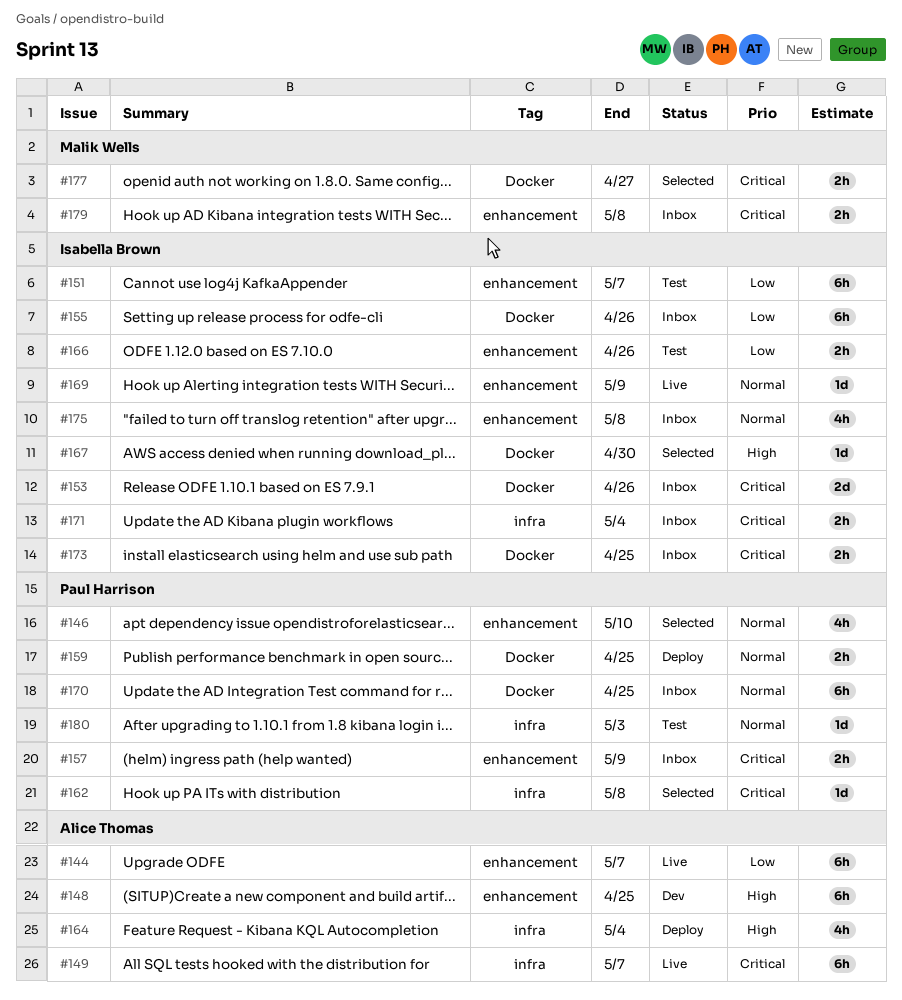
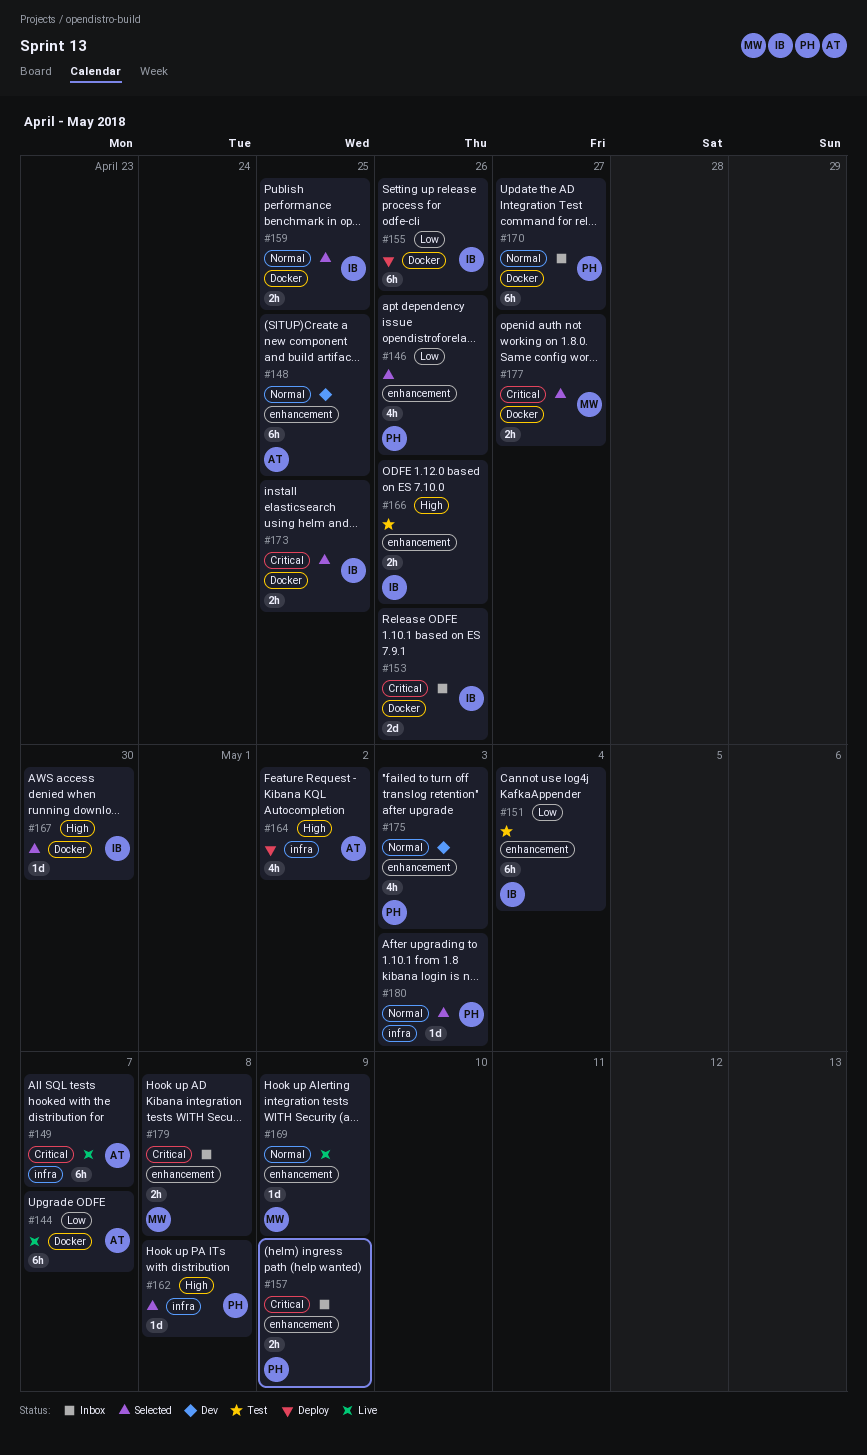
#144, label: enhancement -> Docker
#146, priority: Normal -> Low
#146, due: May 10 -> Apr 26
#148, priority: High -> Normal
#151, due: May 7 -> May 4
#155, status: Inbox -> Deploy
#159, status: Deploy -> Selected
#159, owner: Paul Harrison -> Isabella Brown
#162, priority: Critical -> High
#164, due: May 4 -> May 2
#166, priority: Low -> High
#169, owner: Isabella Brown -> Malik Wells
#170, due: Apr 25 -> Apr 27
#171: present -> none
#173, status: Inbox -> Selected
#175, status: Inbox -> Dev
#175, owner: Isabella Brown -> Paul Harrison
#175, due: May 8 -> May 3
#180, status: Test -> Selected

